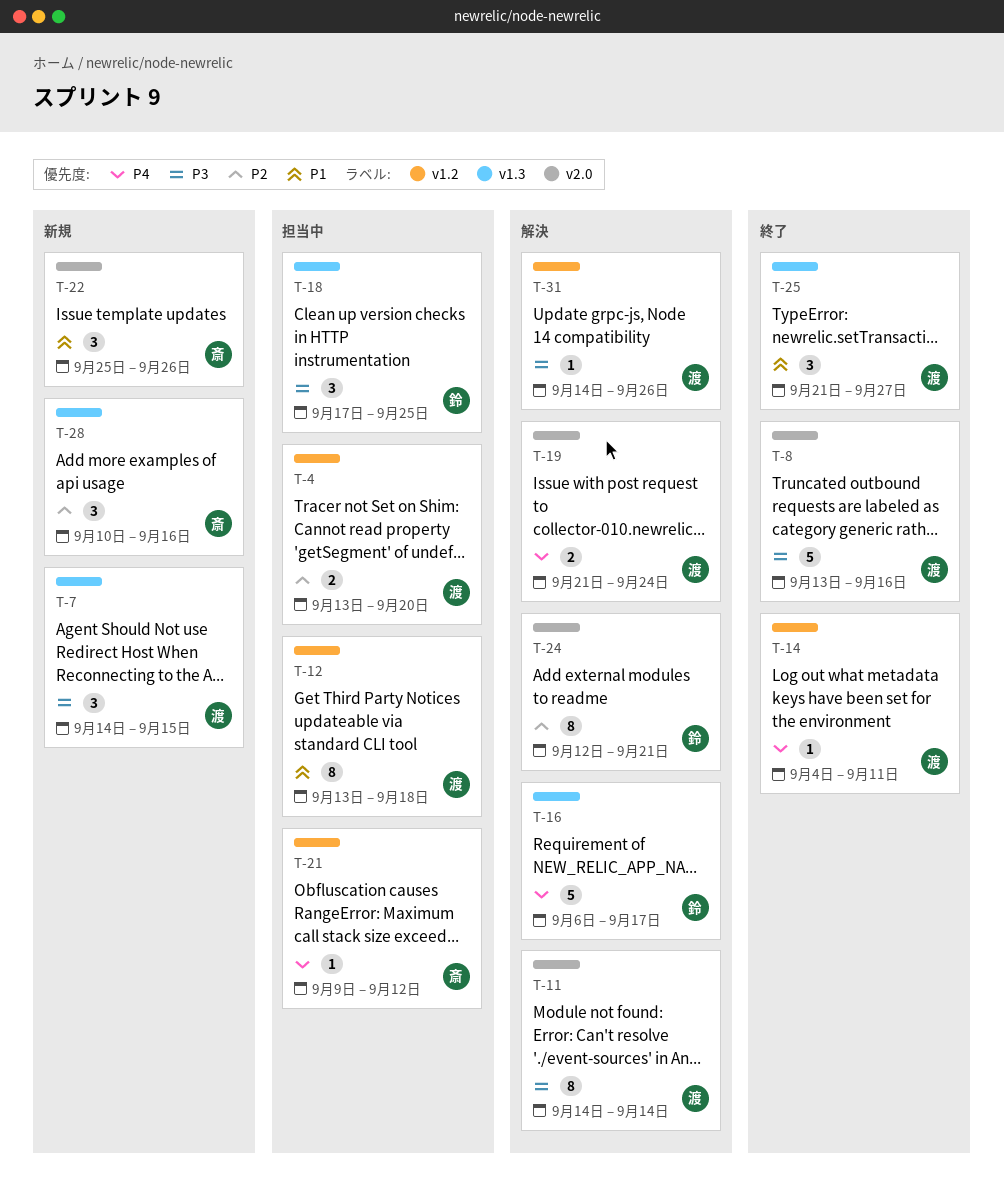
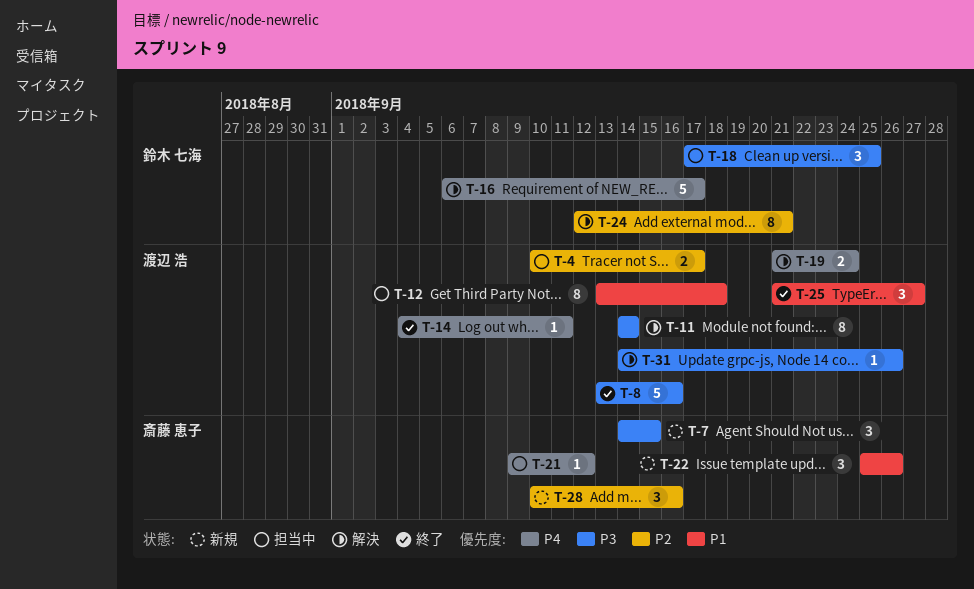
T-4, start: Sep 13 -> Sep 10
T-4, due: Sep 20 -> Sep 17
T-7, owner: 渡辺 浩 -> 斎藤 恵子

